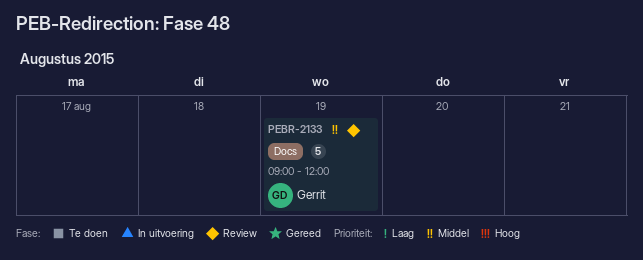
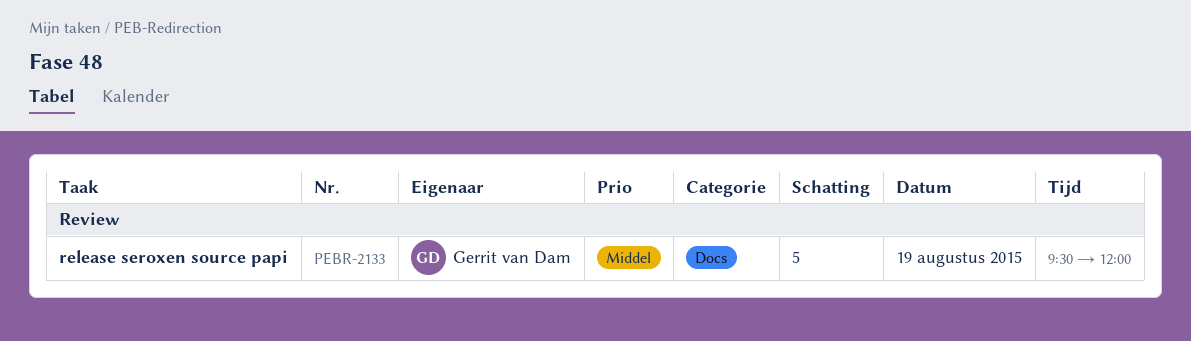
PEBR-2133, begins: 09:00 -> 09:30

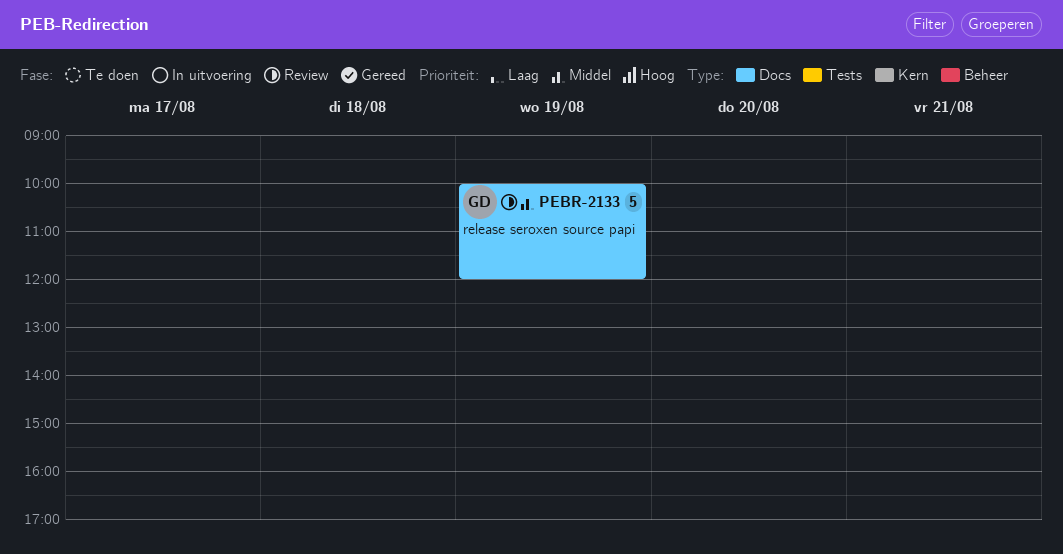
PEBR-2133, begins: 09:30 -> 10:00

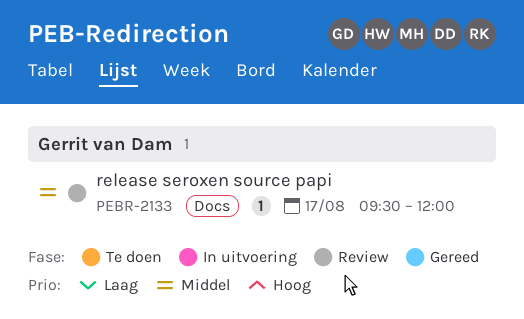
PEBR-2133, estimate: 5 -> 1
PEBR-2133, day: Aug 19 -> Aug 17
PEBR-2133, begins: 10:00 -> 09:30

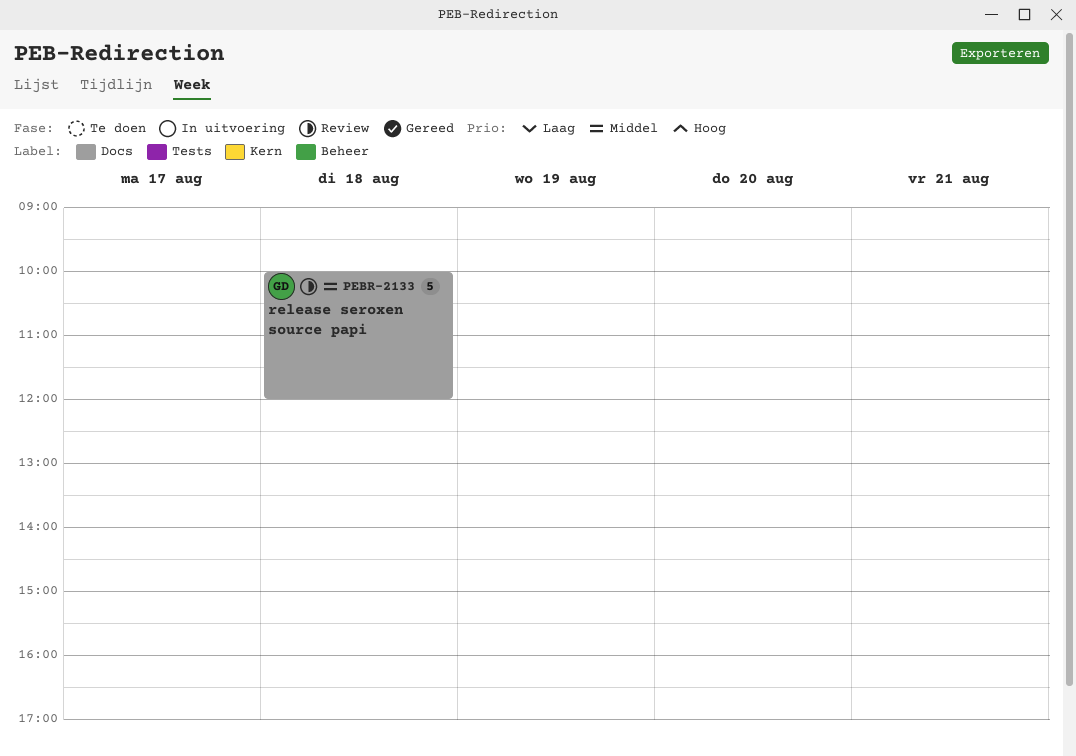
PEBR-2133, estimate: 1 -> 5
PEBR-2133, day: Aug 17 -> Aug 18
PEBR-2133, begins: 09:30 -> 10:00

